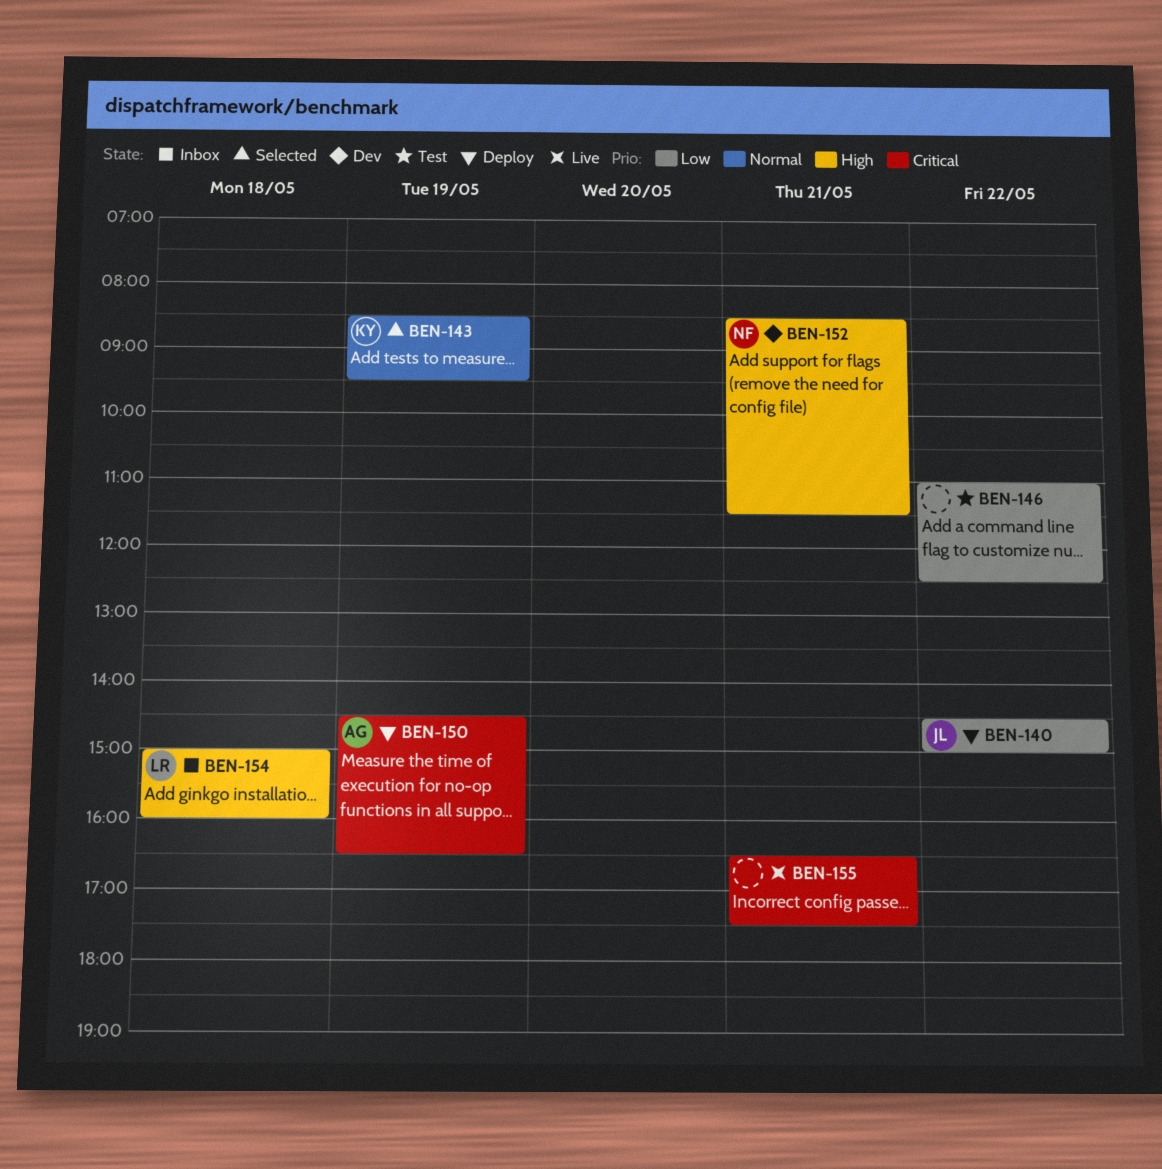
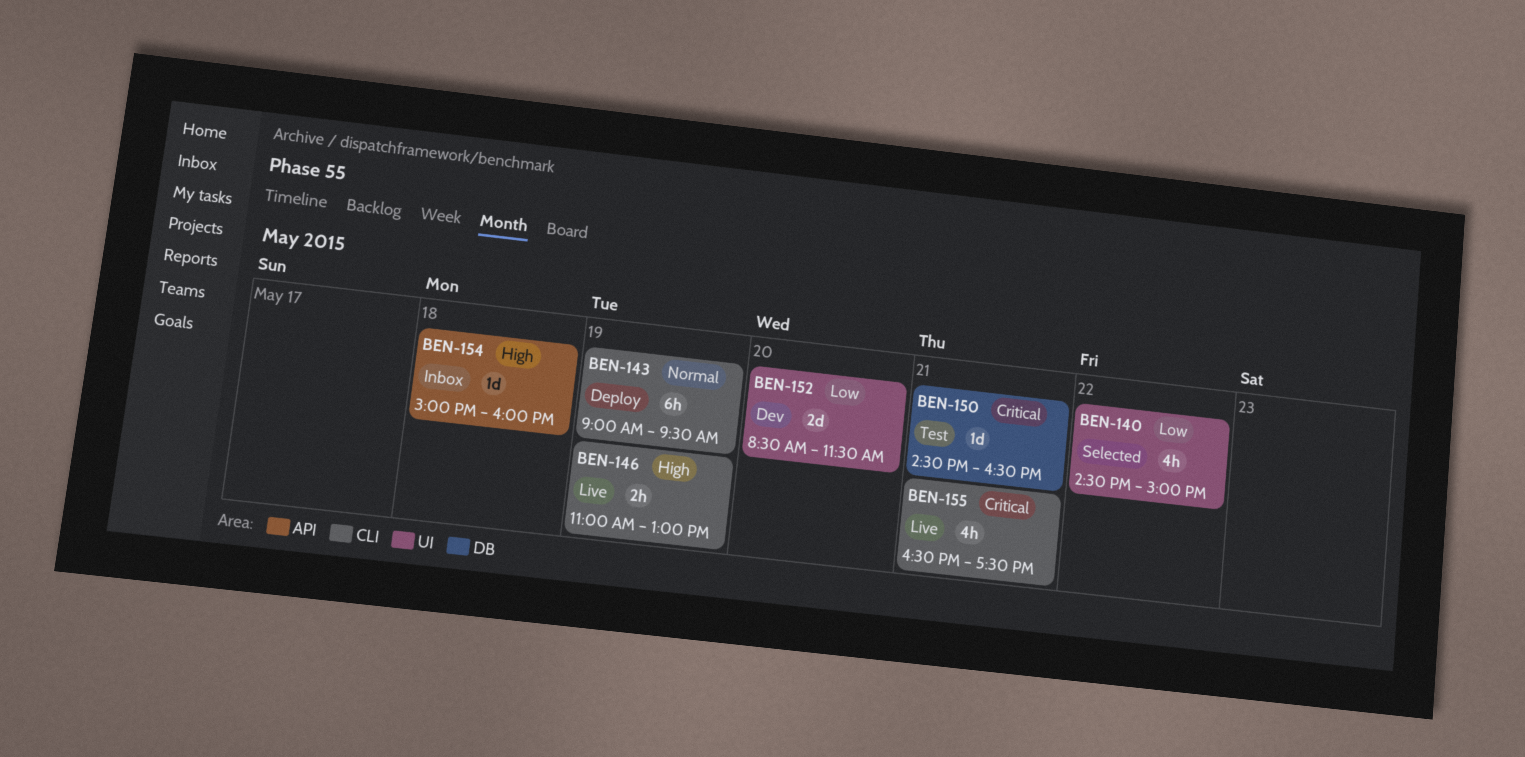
BEN-140, status: Deploy -> Selected
BEN-143, status: Selected -> Deploy
BEN-143, begins: 08:30 -> 09:00
BEN-146, status: Test -> Live
BEN-146, priority: Low -> High
BEN-146, day: May 22 -> May 19
BEN-146, ends: 12:30 -> 13:00
BEN-150, status: Deploy -> Test
BEN-150, day: May 19 -> May 21
BEN-152, priority: High -> Low
BEN-152, day: May 21 -> May 20

